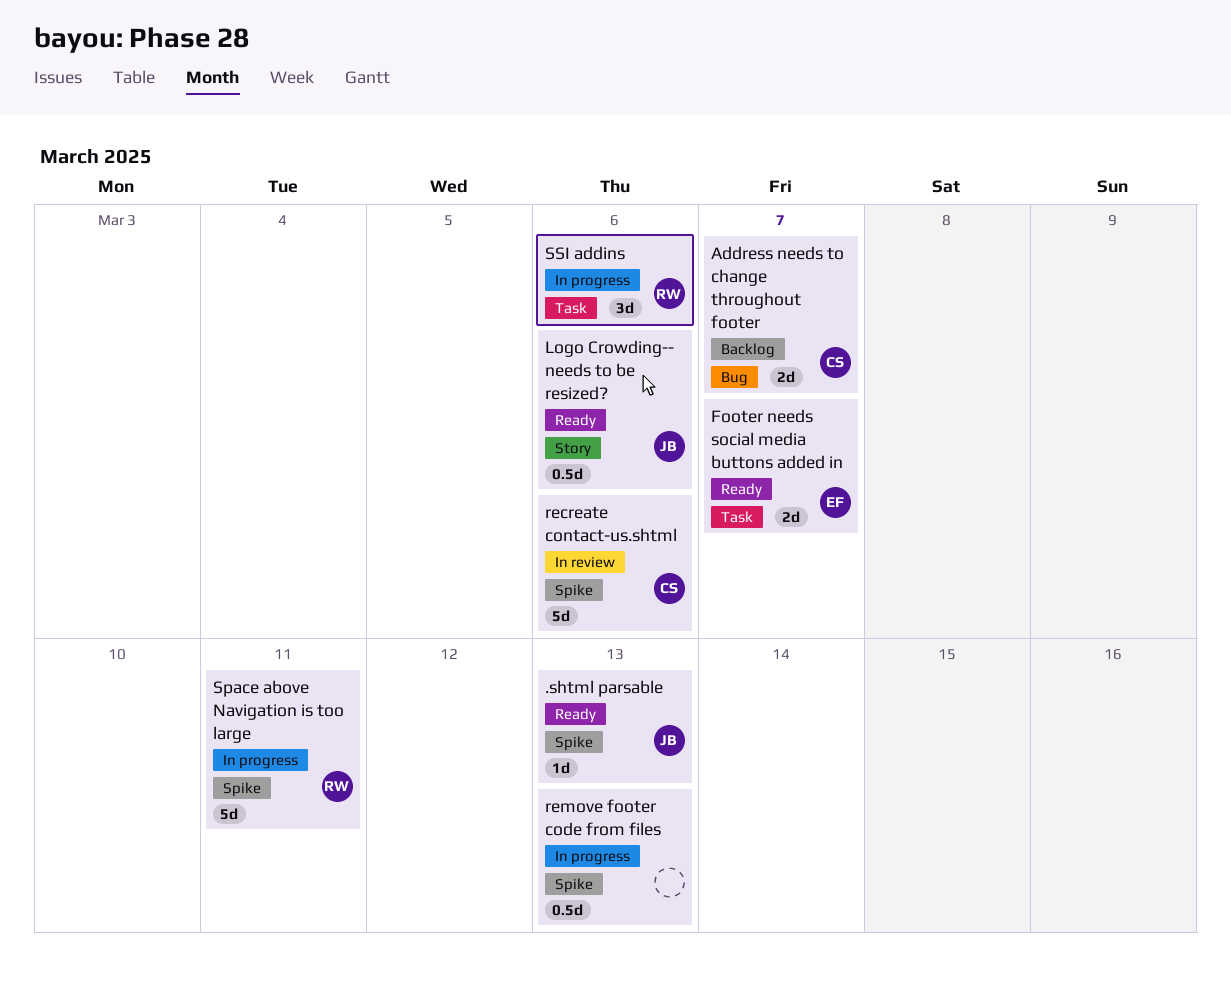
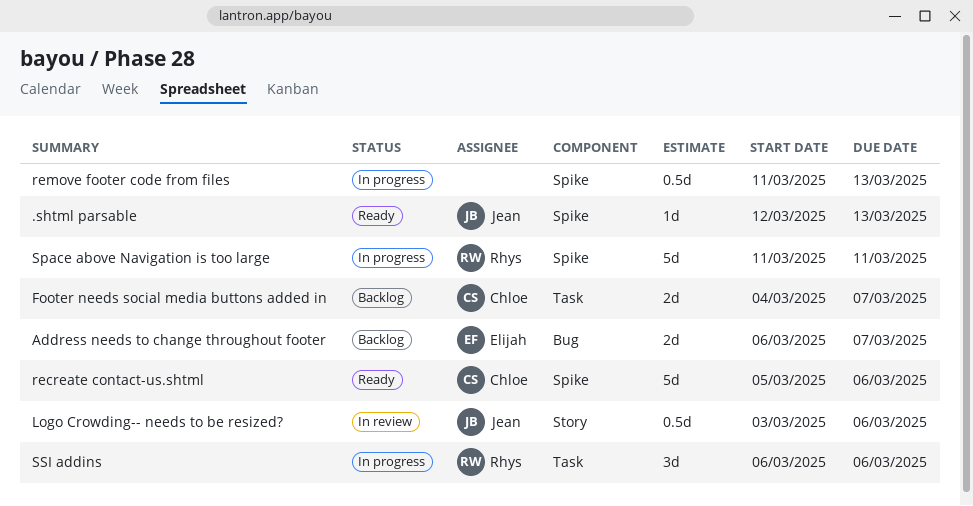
Address needs to change throughout footer, owner: Chloe -> Elijah
Footer needs social media buttons added in, status: Ready -> Backlog
Footer needs social media buttons added in, owner: Elijah -> Chloe
Logo Crowding-- needs to be resized?, status: Ready -> In review
recreate contact-us.shtml, status: In review -> Ready

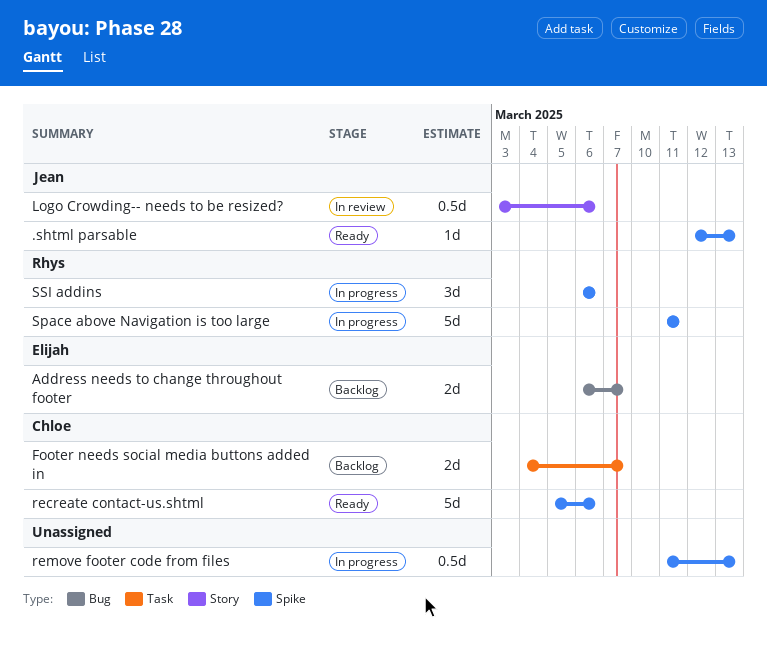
SSI addins, label: Task -> Spike

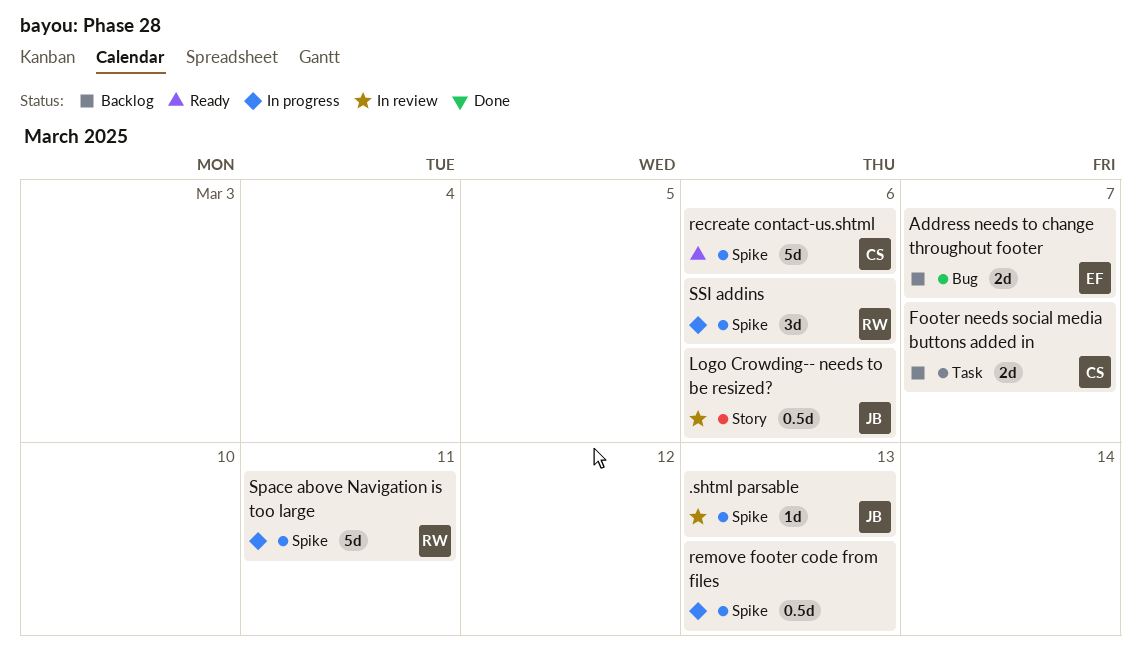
.shtml parsable, status: Ready -> In review

